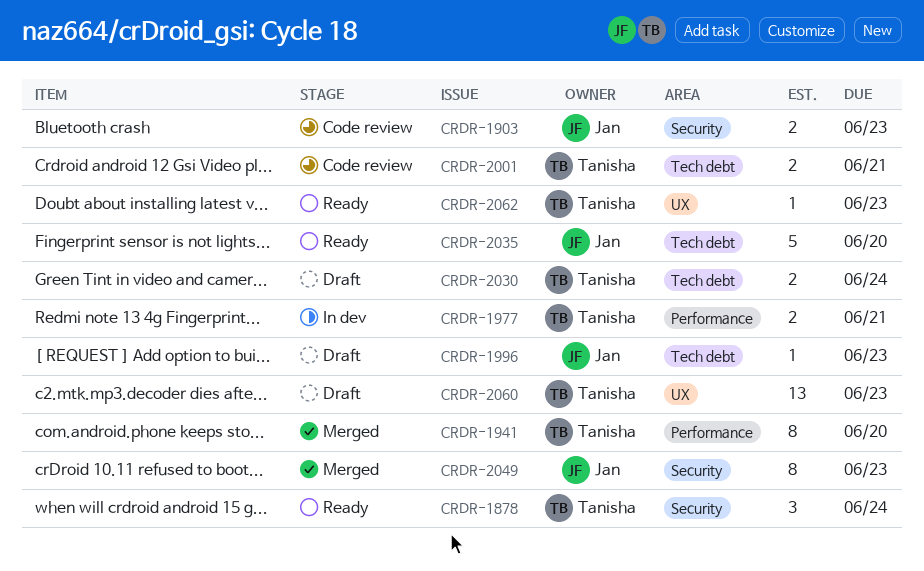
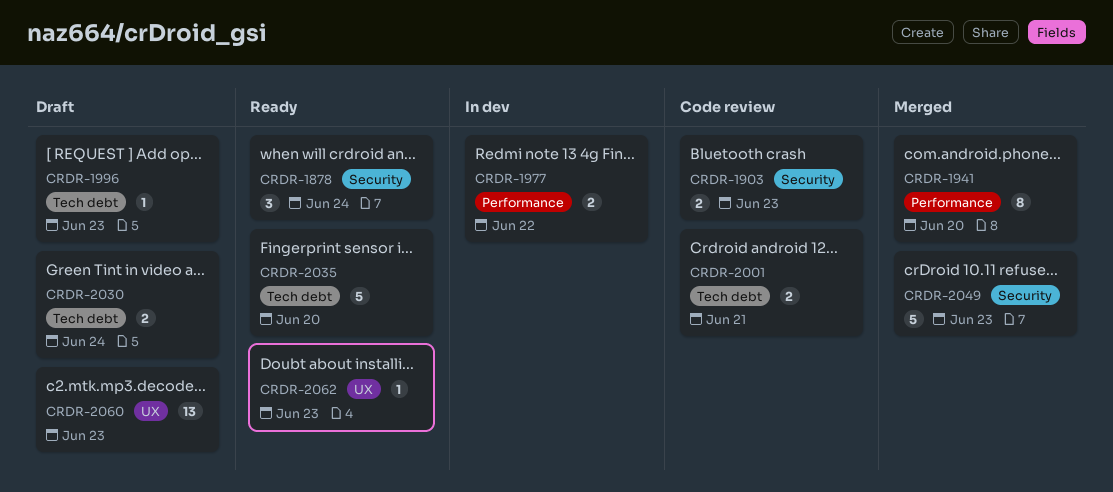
CRDR-1977, due: Jun 21 -> Jun 22
CRDR-2049, estimate: 8 -> 5

